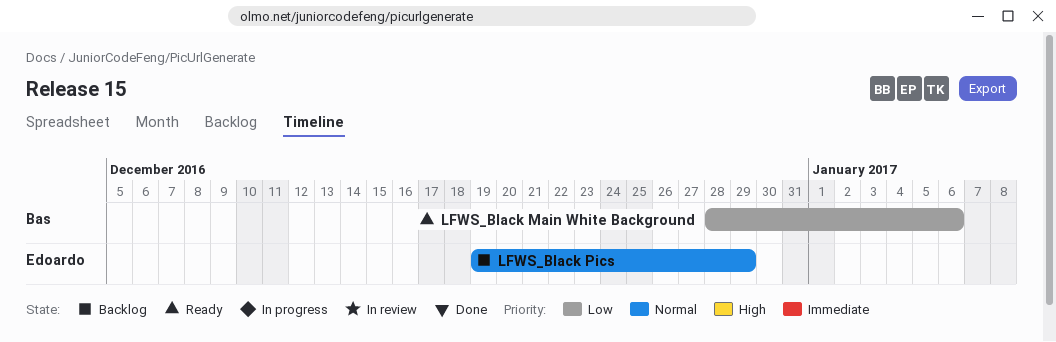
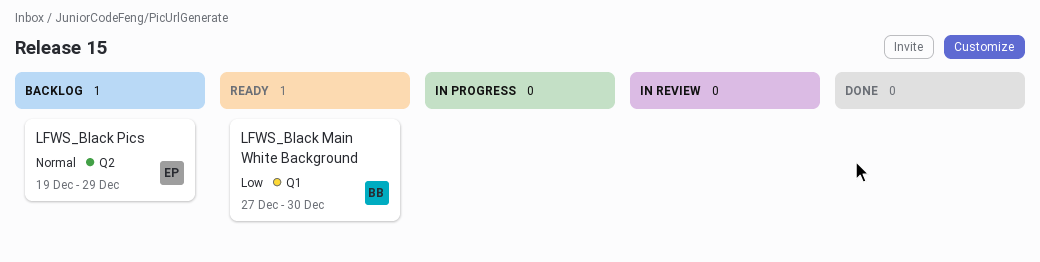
LFWS_Black Main White Background, start: Dec 28 -> Dec 27
LFWS_Black Main White Background, due: Jan 6 -> Dec 30

